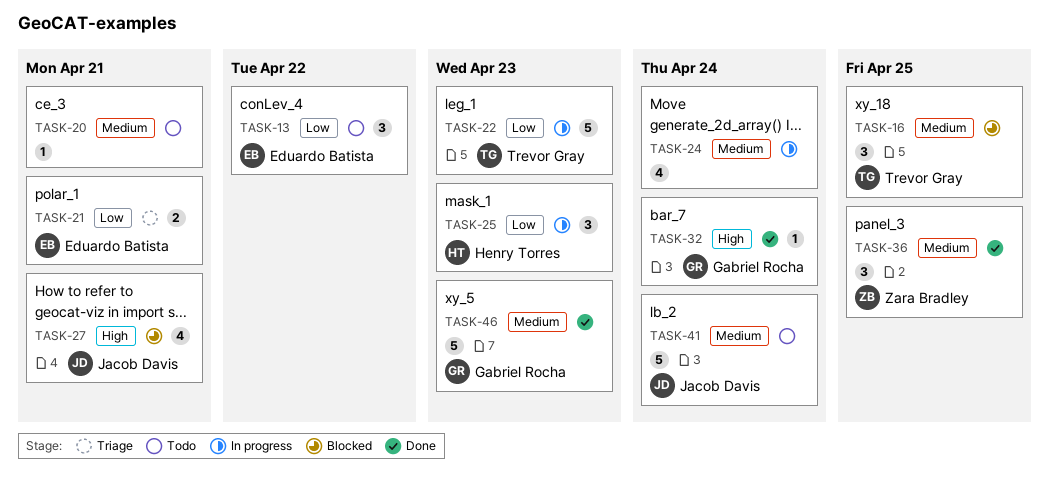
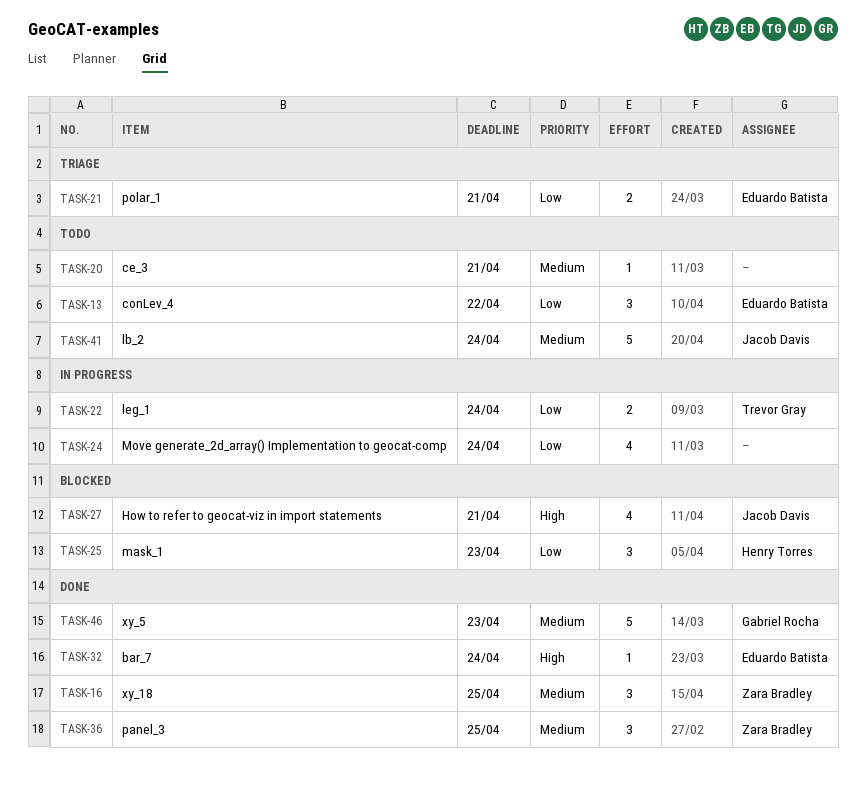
TASK-16, status: Blocked -> Done
TASK-16, owner: Trevor Gray -> Zara Bradley
TASK-22, estimate: 5 -> 2
TASK-22, due: Apr 23 -> Apr 24
TASK-24, priority: Medium -> Low
TASK-25, status: In progress -> Blocked
TASK-32, owner: Gabriel Rocha -> Eduardo Batista

